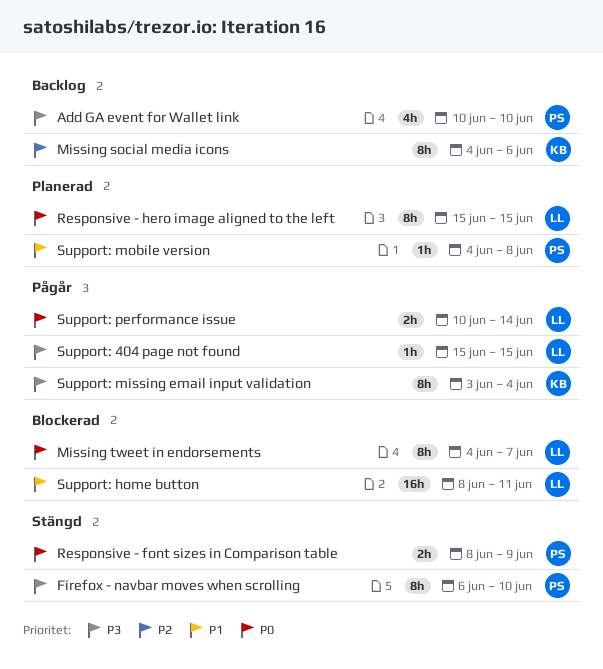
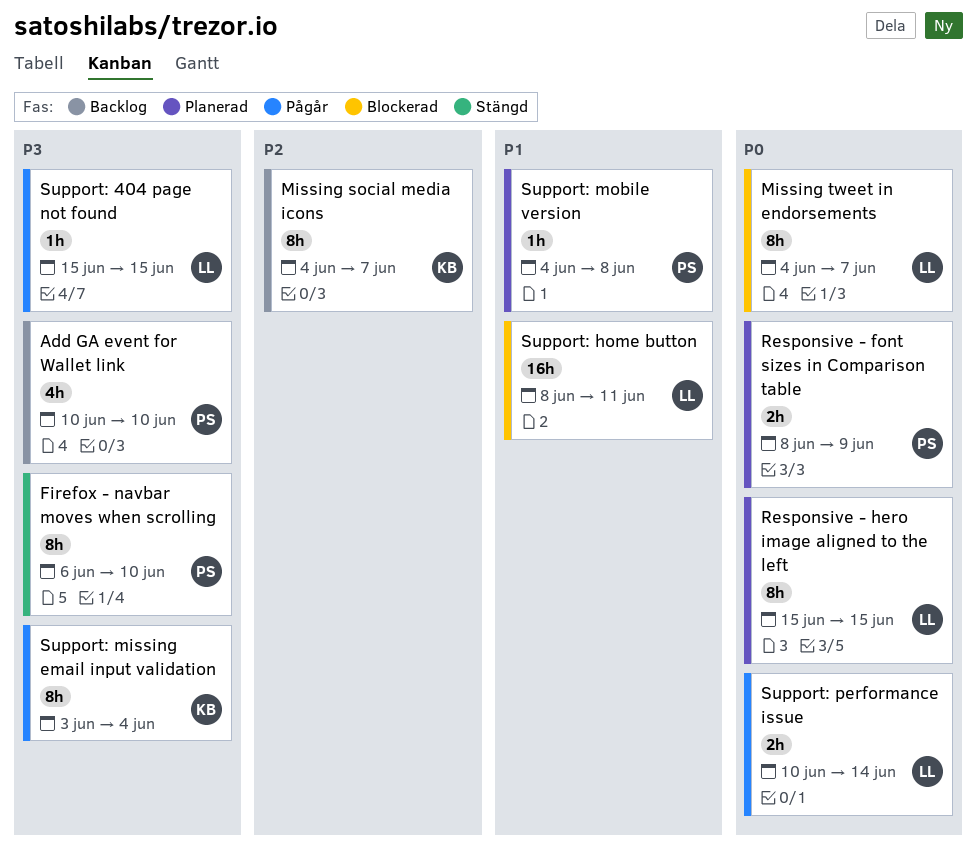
Missing social media icons, due: Jun 6 -> Jun 7
Responsive - font sizes in Comparison table, status: Stängd -> Planerad

